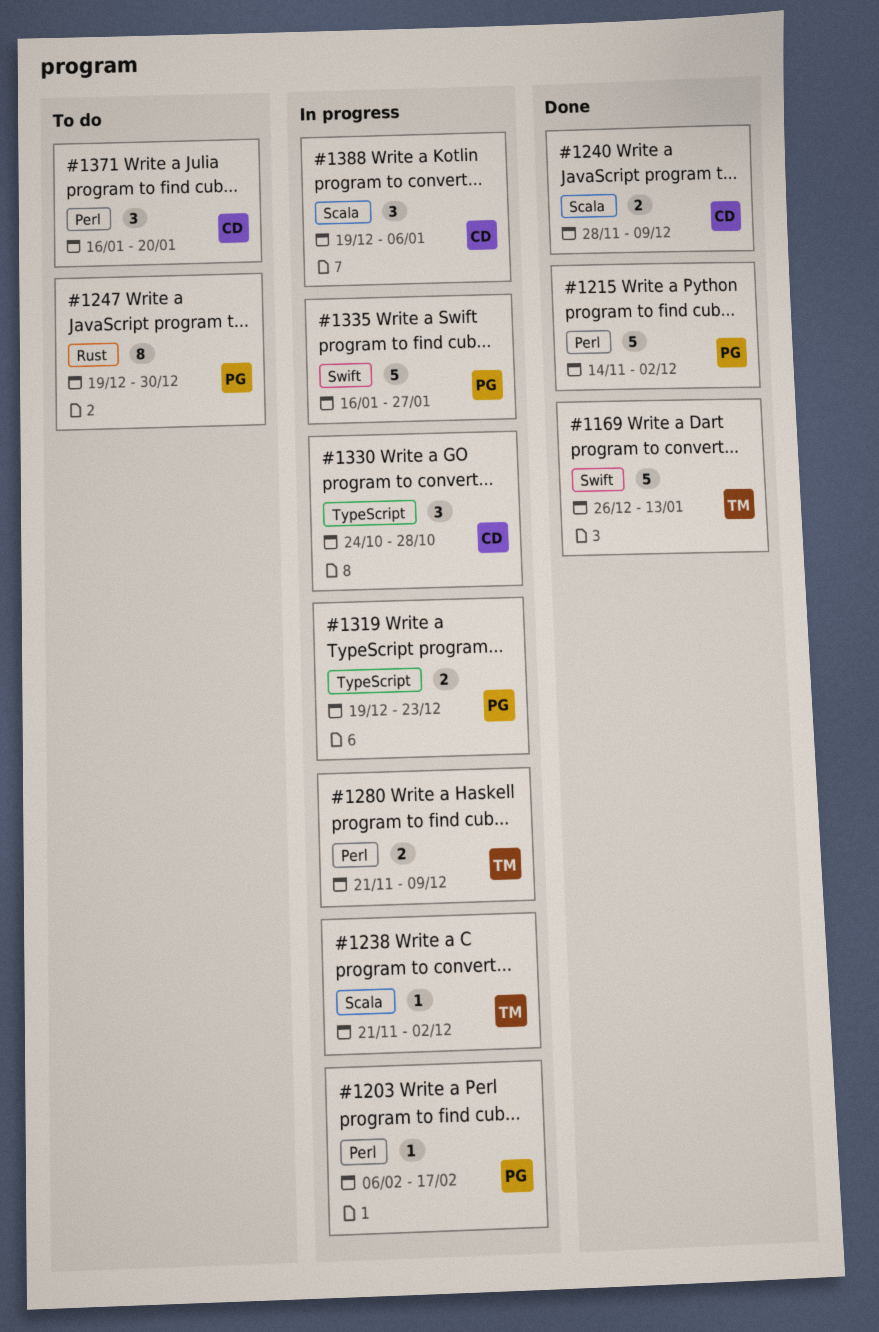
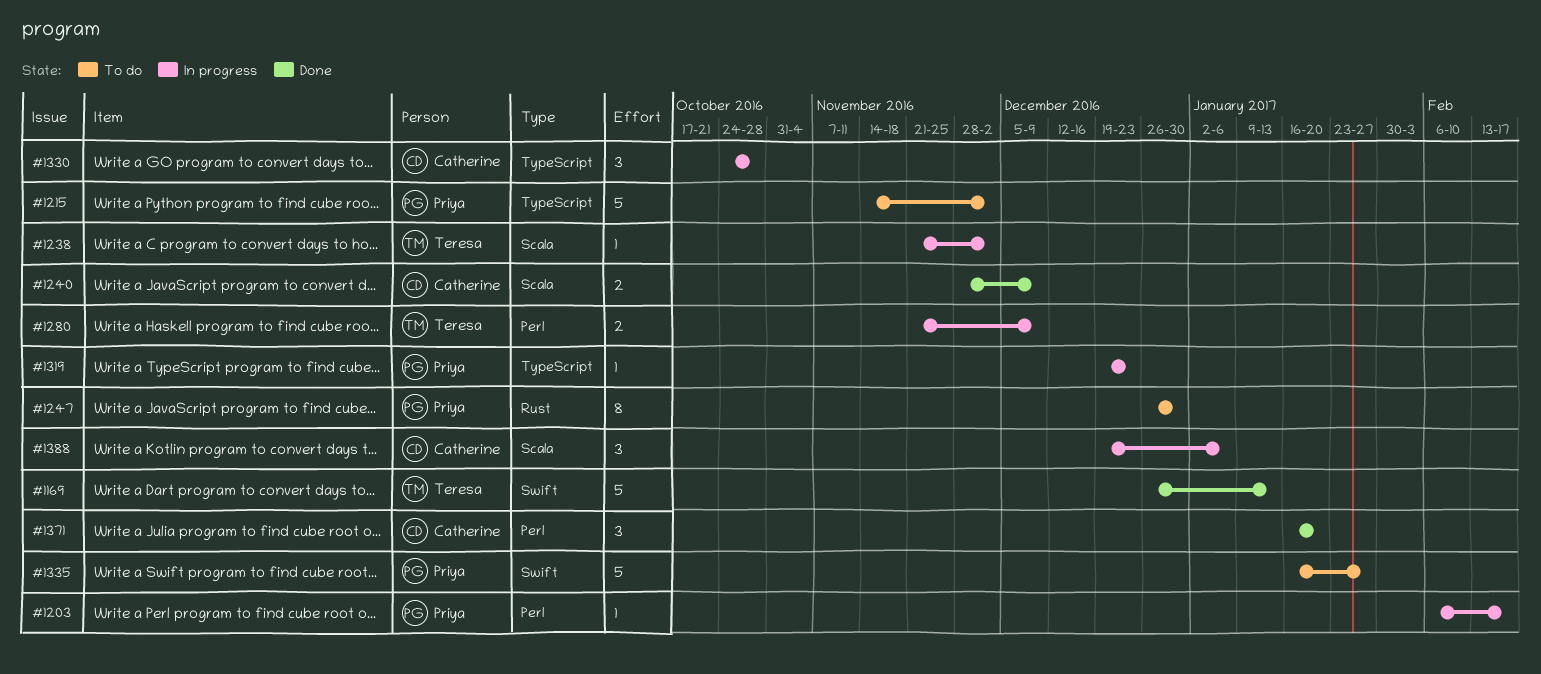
#1215, status: Done -> To do
#1215, label: Perl -> TypeScript
#1247, start: Dec 19 -> Dec 26
#1319, estimate: 2 -> 1
#1335, status: In progress -> To do
#1371, status: To do -> Done

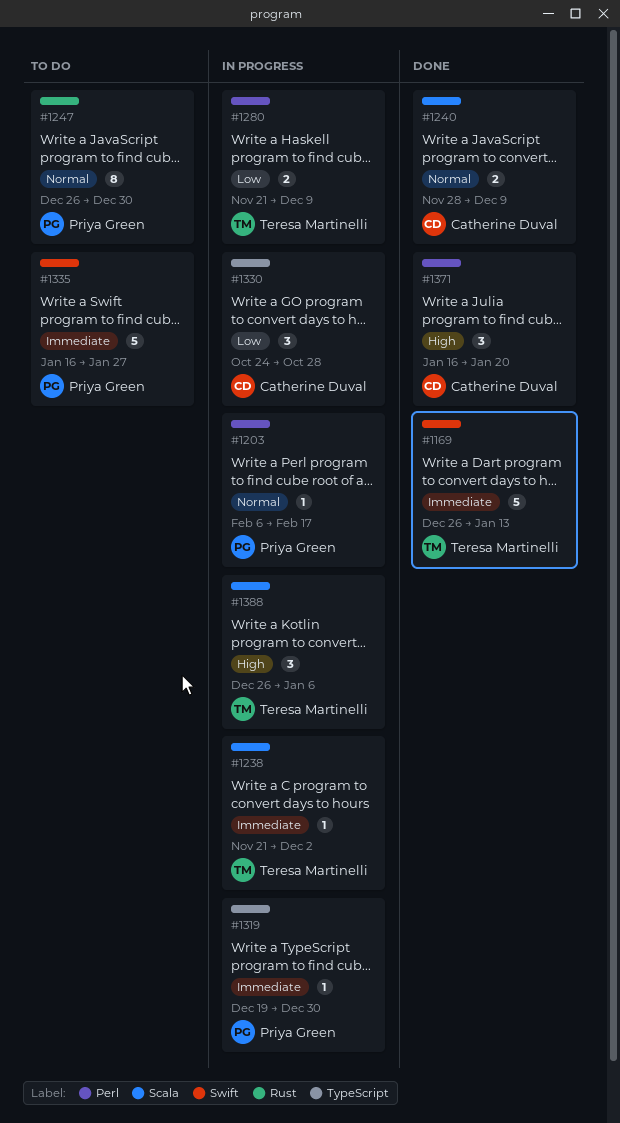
#1215: present -> none
#1319, due: Dec 23 -> Dec 30
#1388, owner: Catherine Duval -> Teresa Martinelli
#1388, start: Dec 19 -> Dec 26

